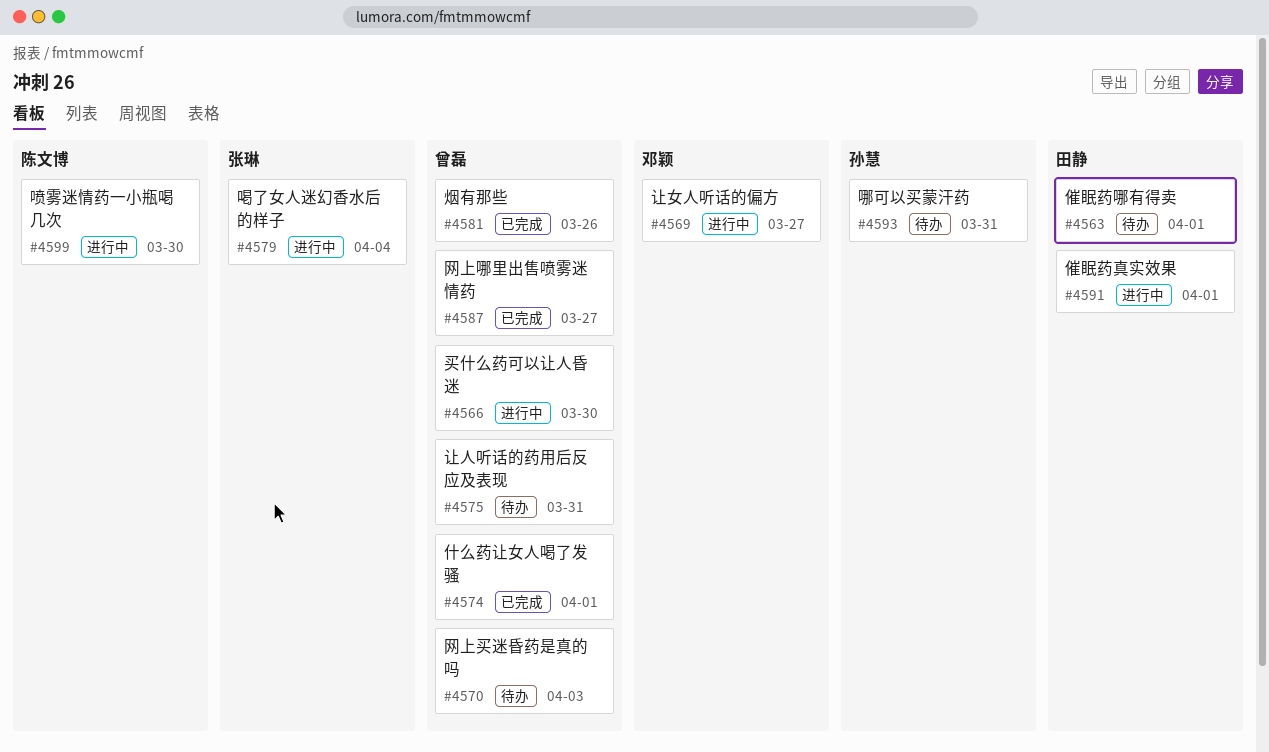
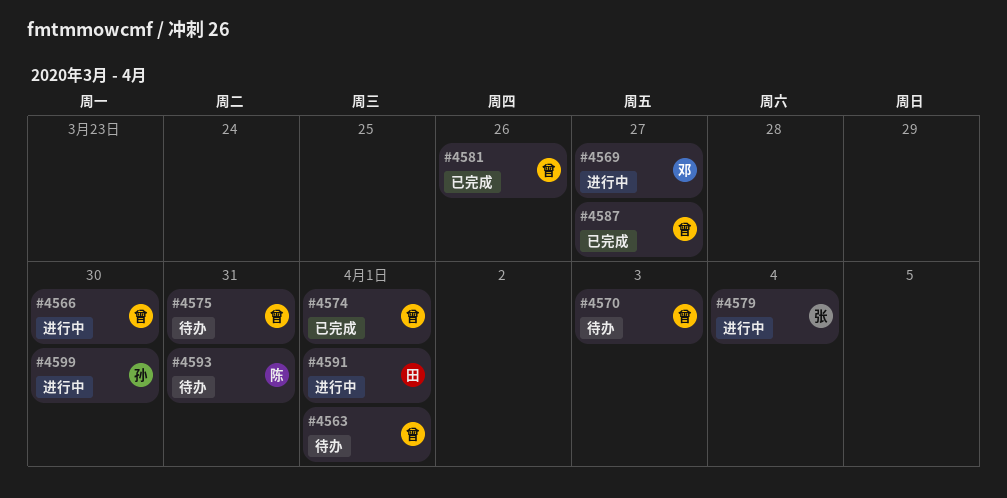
#4563, owner: 田静 -> 曾磊
#4593, owner: 孙慧 -> 陈文博
#4599, owner: 陈文博 -> 孙慧

